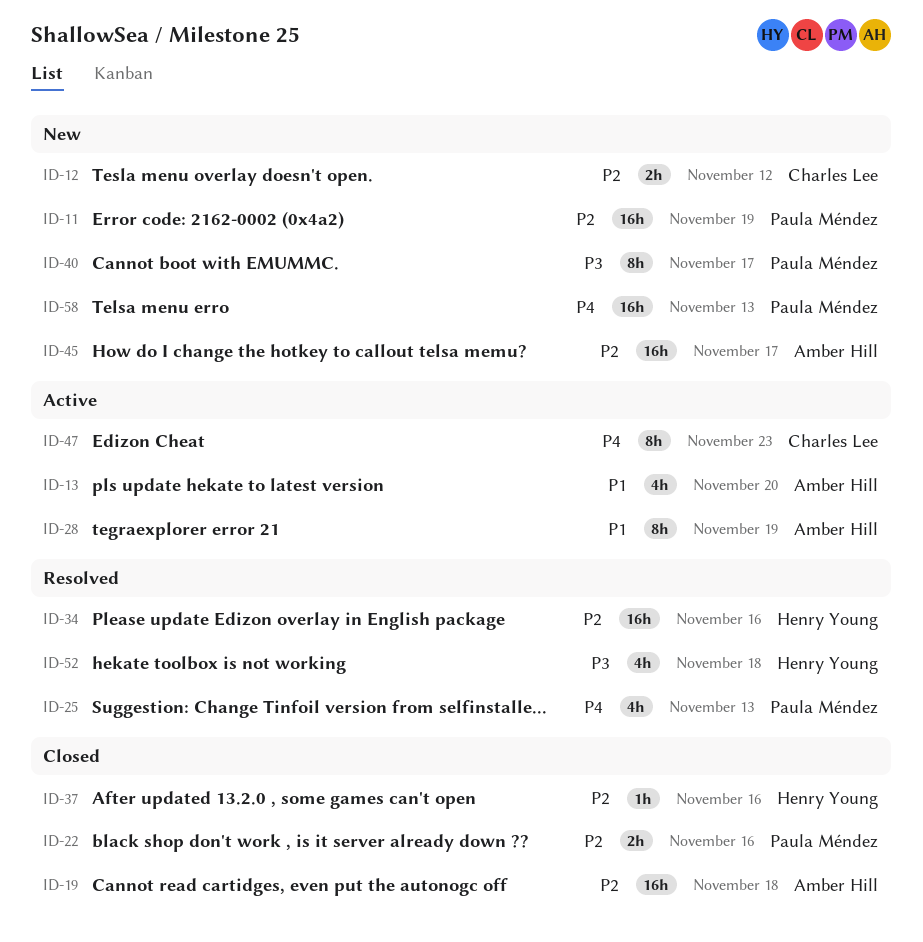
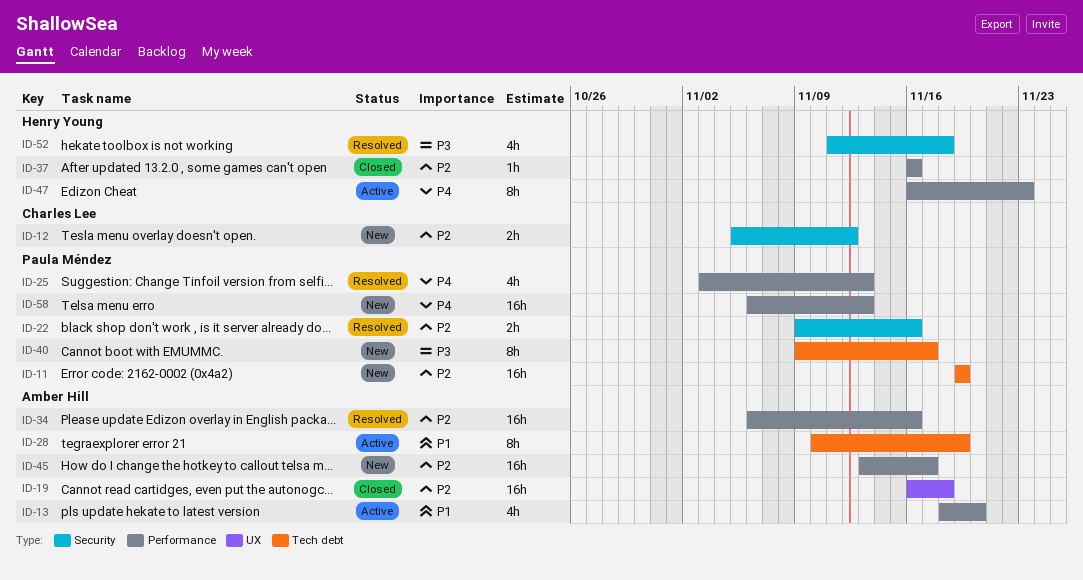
ID-22, status: Closed -> Resolved
ID-34, owner: Henry Young -> Amber Hill
ID-47, owner: Charles Lee -> Henry Young

